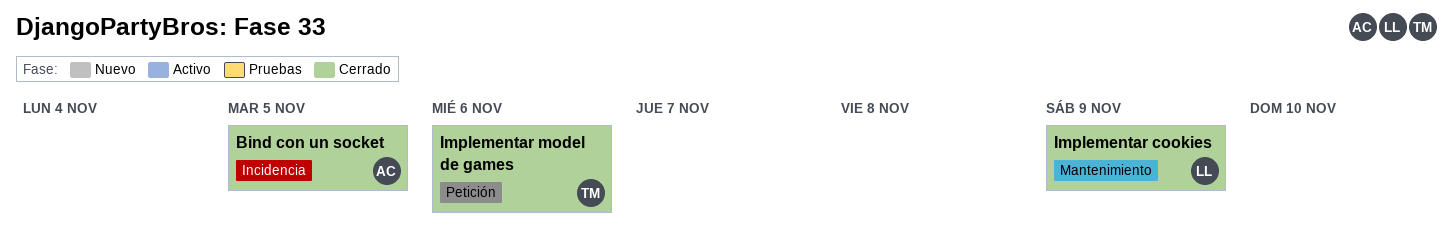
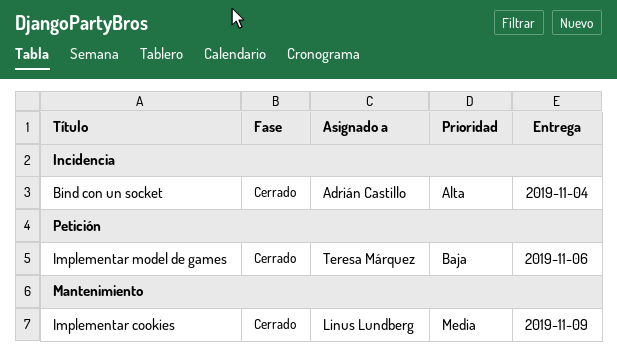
Bind con un socket, due: Nov 5 -> Nov 4

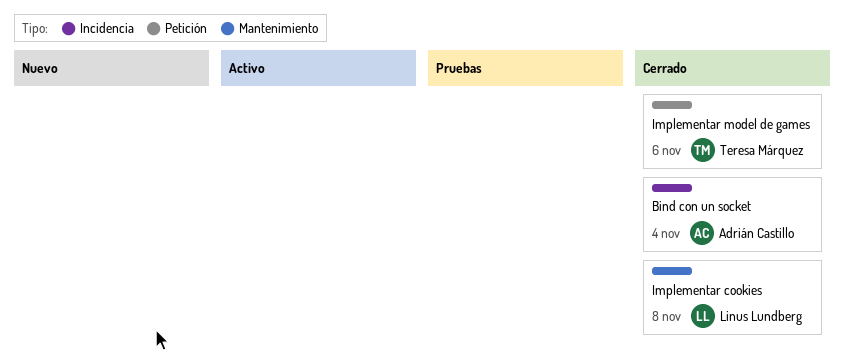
Implementar cookies, due: Nov 9 -> Nov 8

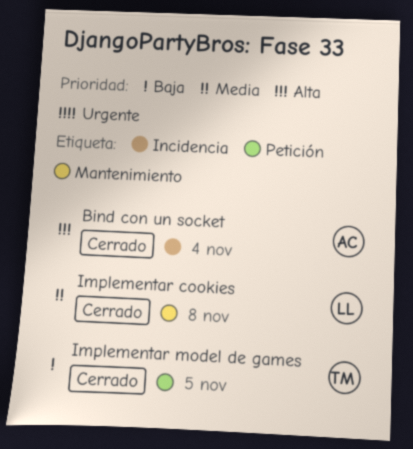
Implementar model de games, due: Nov 6 -> Nov 5

